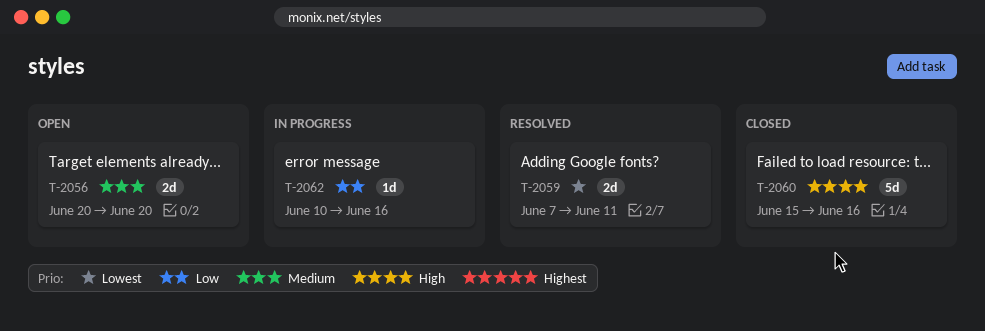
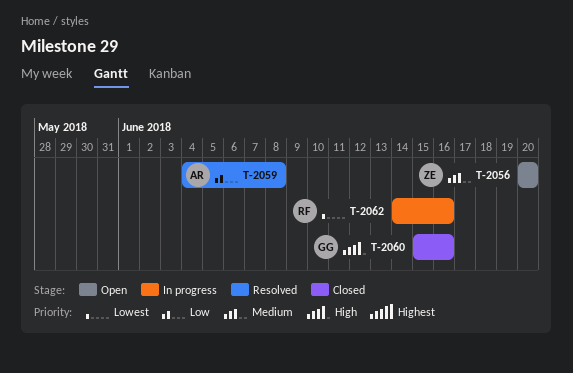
T-2059, priority: Lowest -> Low
T-2059, start: Jun 7 -> Jun 4
T-2059, due: Jun 11 -> Jun 8
T-2062, priority: Low -> Lowest
T-2062, start: Jun 10 -> Jun 14

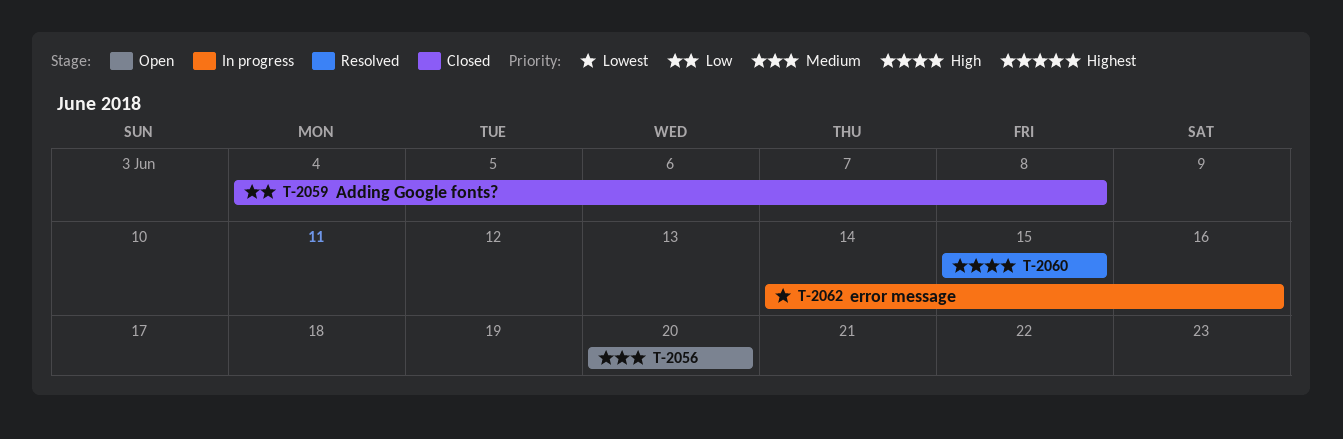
T-2059, status: Resolved -> Closed
T-2060, status: Closed -> Resolved
T-2060, due: Jun 16 -> Jun 15

